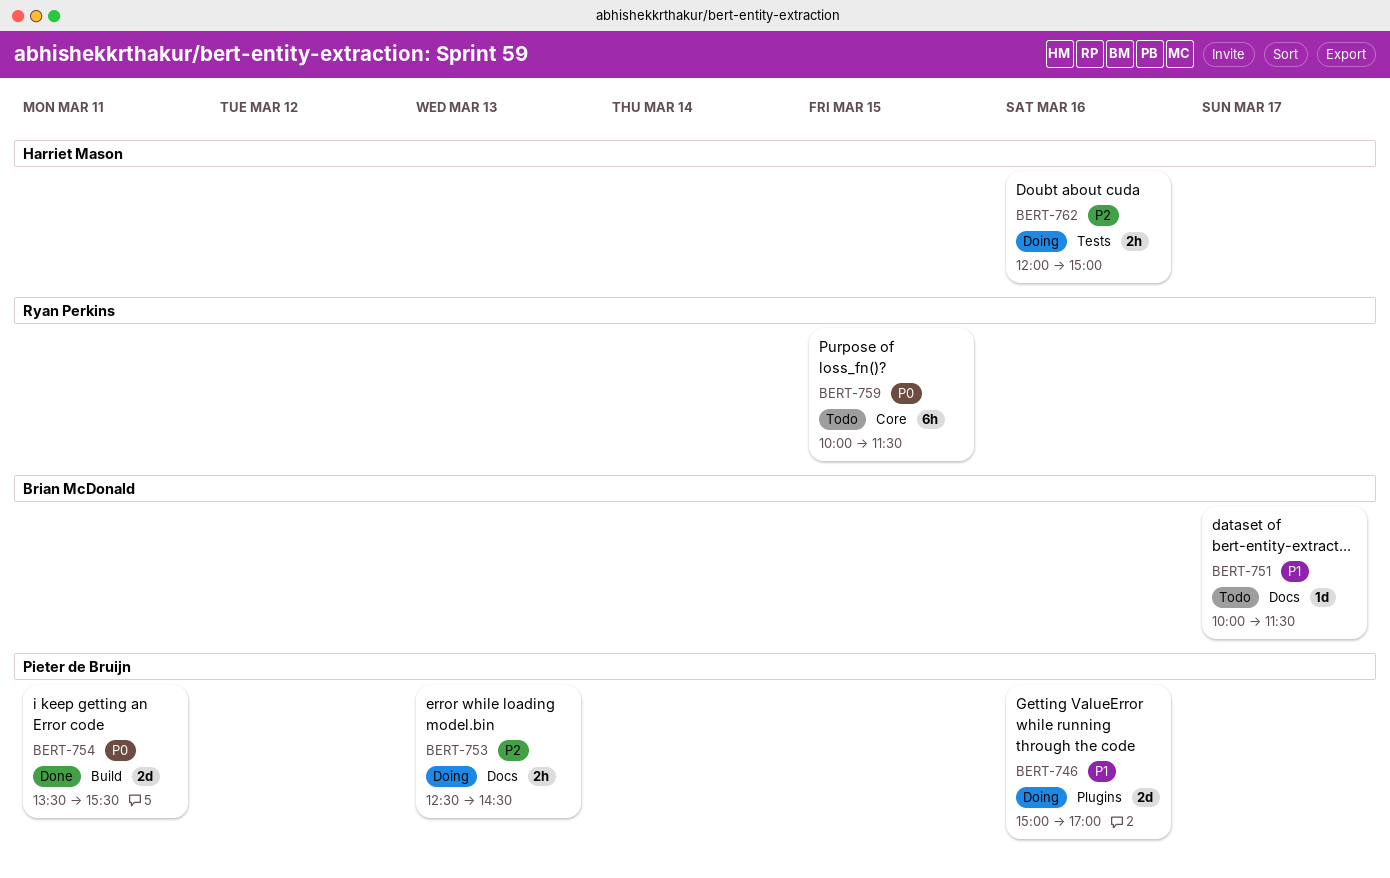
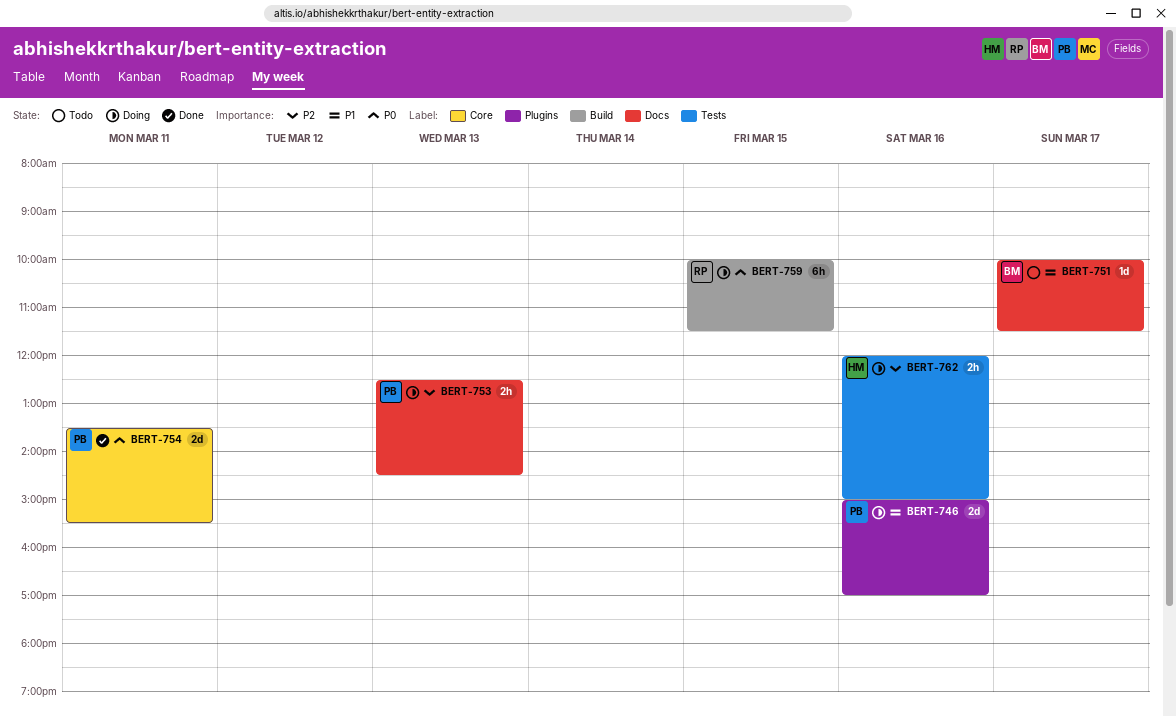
BERT-754, label: Build -> Core
BERT-759, status: Todo -> Doing
BERT-759, label: Core -> Build

